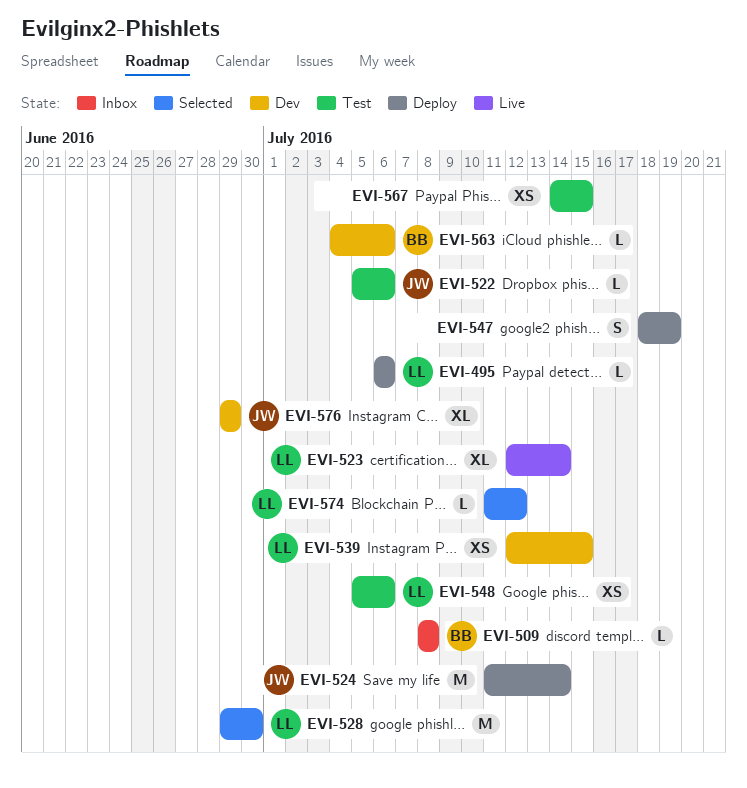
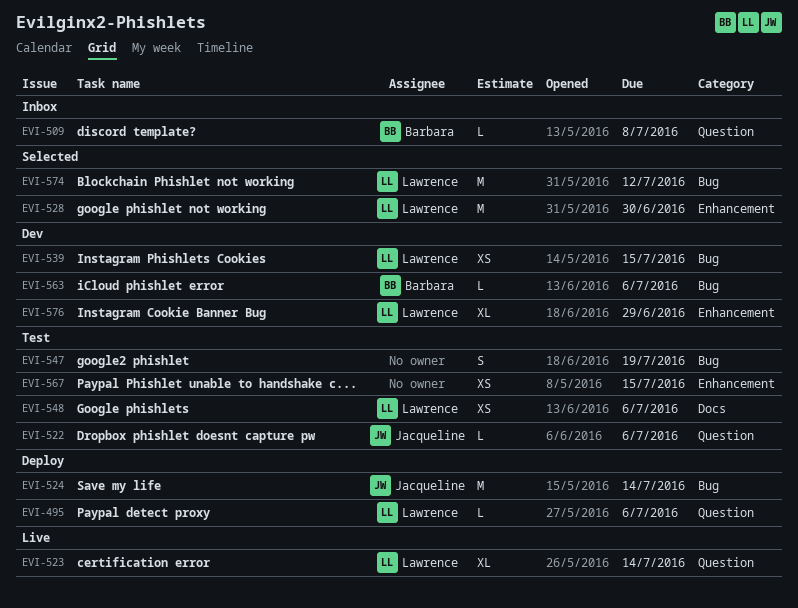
EVI-547, status: Deploy -> Test
EVI-574, estimate: L -> M
EVI-576, owner: Jacqueline -> Lawrence

